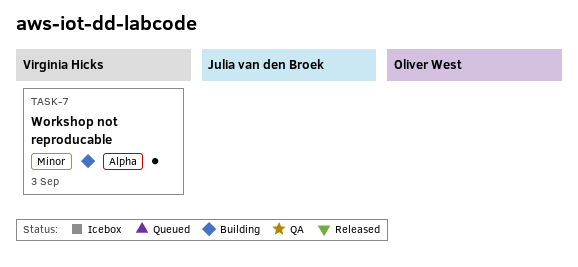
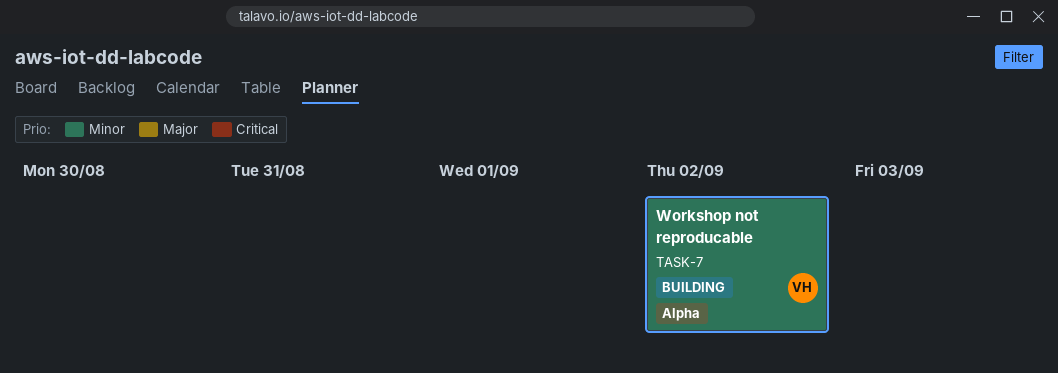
TASK-7, due: Sep 3 -> Sep 2

